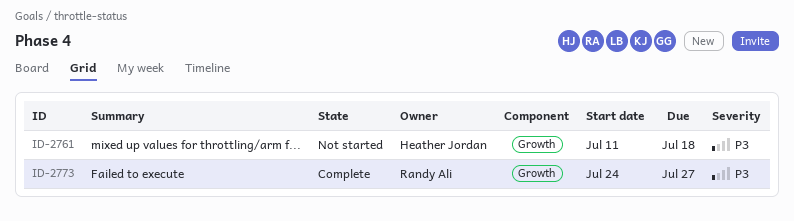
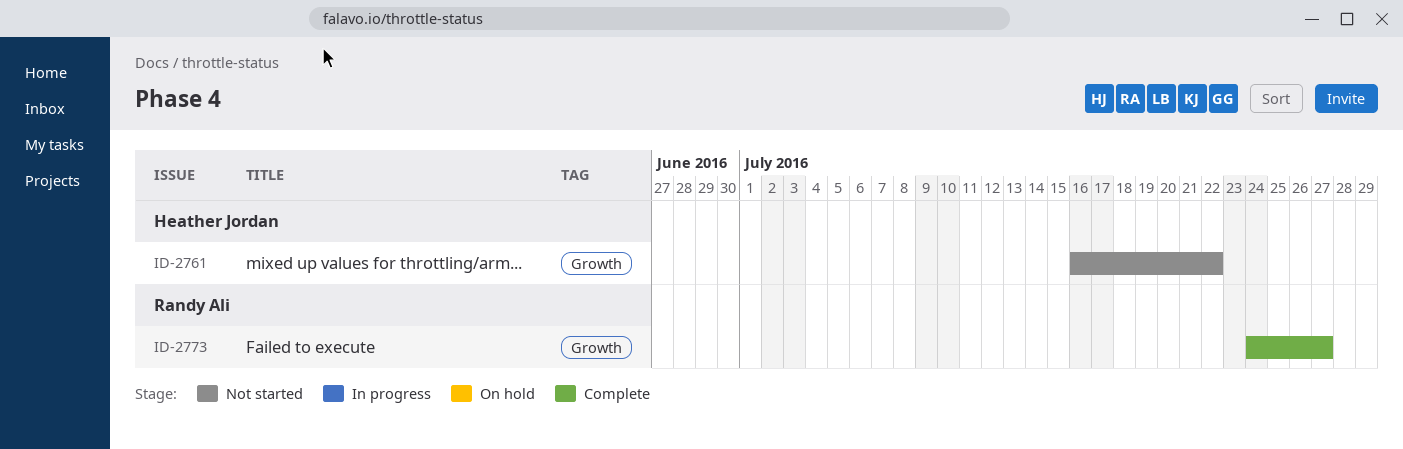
ID-2761, start: Jul 11 -> Jul 16
ID-2761, due: Jul 18 -> Jul 22

